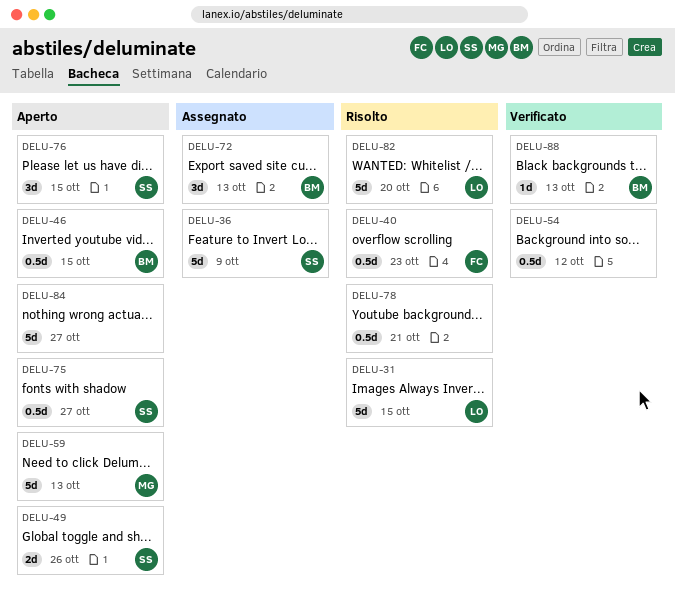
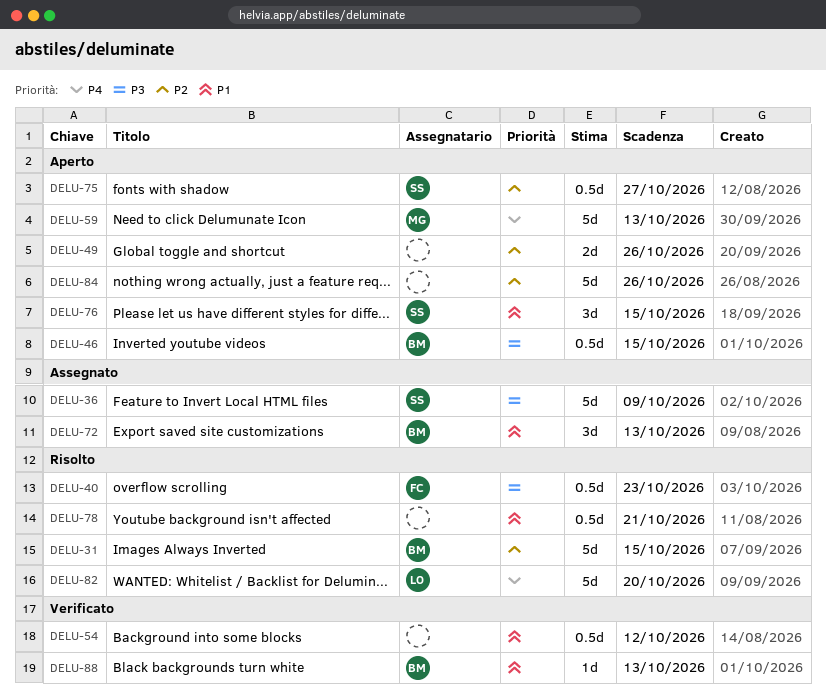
DELU-31, owner: LO -> BM
DELU-49, owner: SS -> none
DELU-84, due: Oct 27 -> Oct 26

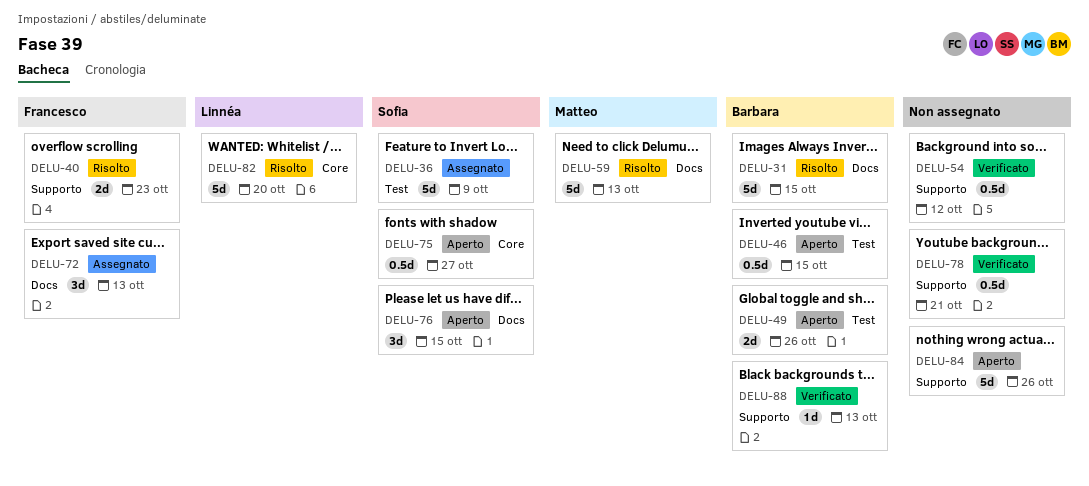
DELU-40, estimate: 0.5d -> 2d
DELU-49, owner: none -> Barbara
DELU-59, status: Aperto -> Risolto
DELU-72, owner: Barbara -> Francesco
DELU-78, status: Risolto -> Verificato

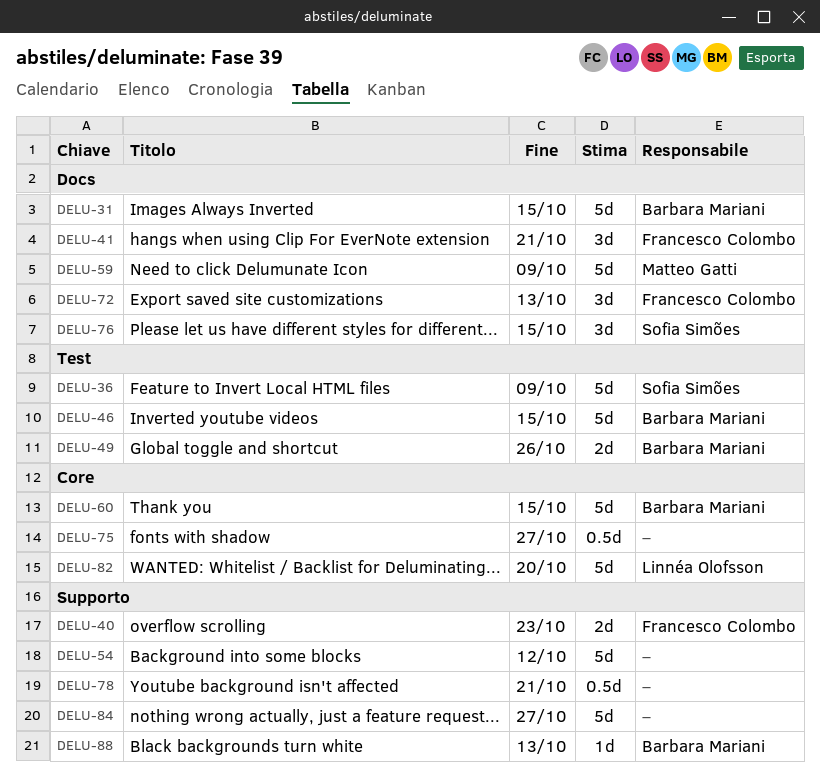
DELU-41: none -> present
DELU-46, estimate: 0.5d -> 5d
DELU-54, estimate: 0.5d -> 5d
DELU-59, due: Oct 13 -> Oct 9
DELU-60: none -> present
DELU-75, owner: Sofia Simões -> none
DELU-84, due: Oct 26 -> Oct 27

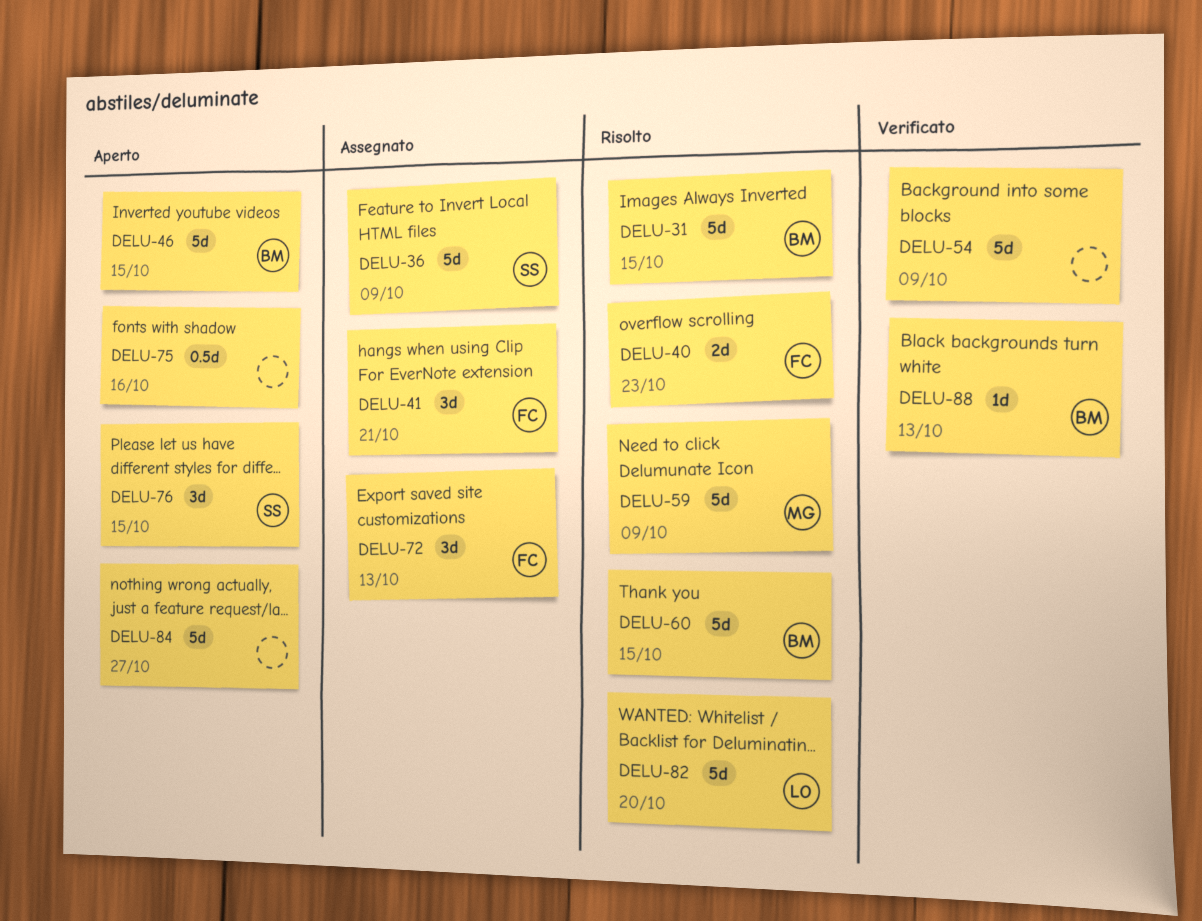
DELU-49: present -> none
DELU-54, due: Oct 12 -> Oct 9
DELU-75, due: Oct 27 -> Oct 16
DELU-78: present -> none

